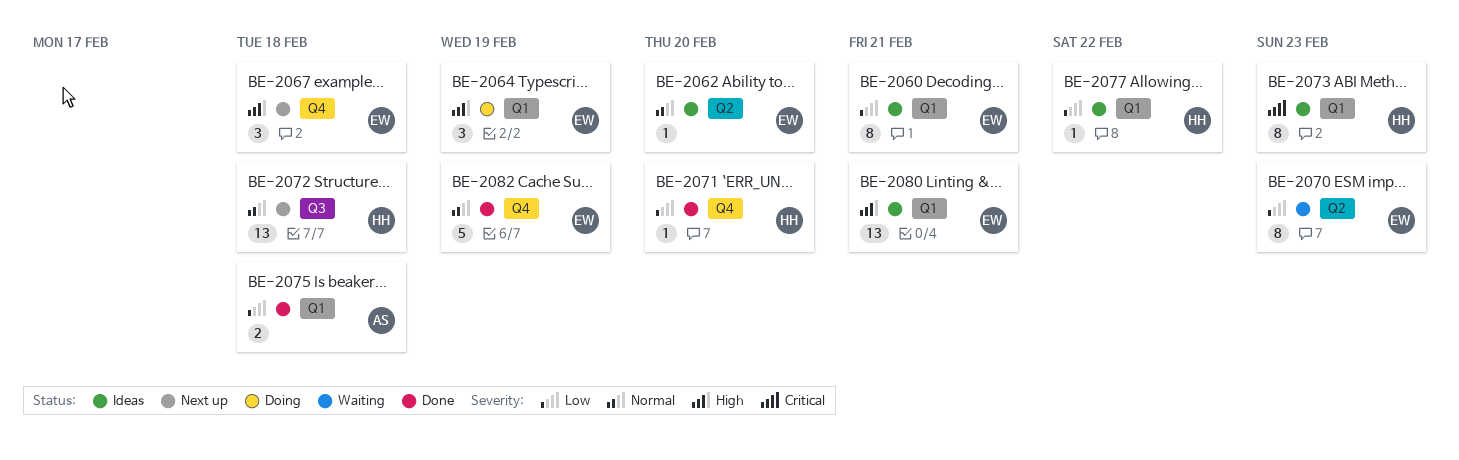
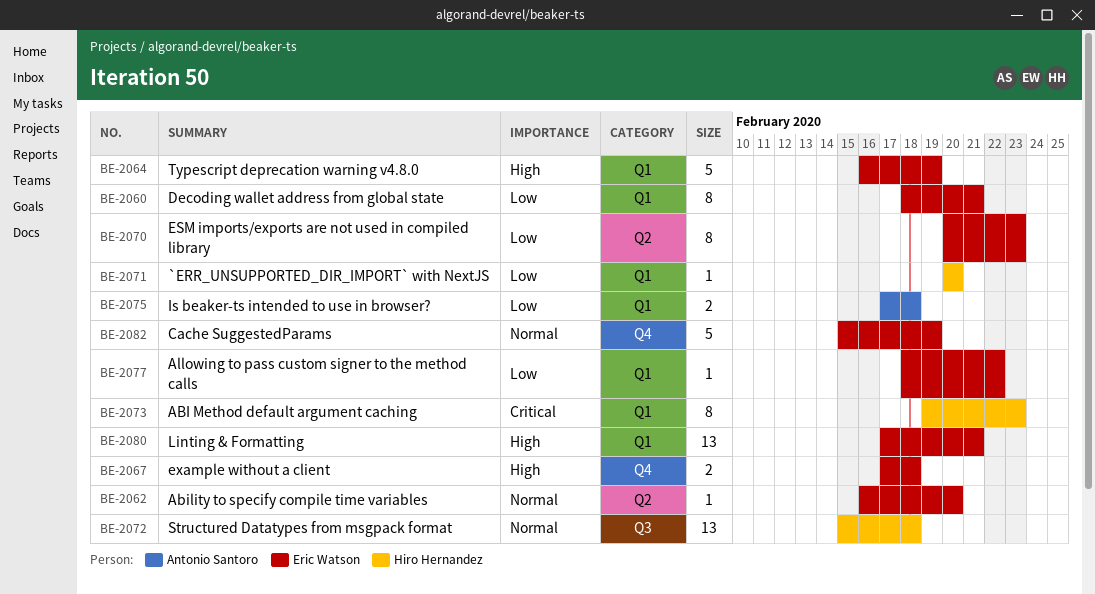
BE-2064, estimate: 3 -> 5
BE-2067, estimate: 3 -> 2
BE-2071, label: Q4 -> Q1
BE-2077, owner: Hiro Hernandez -> Eric Watson

